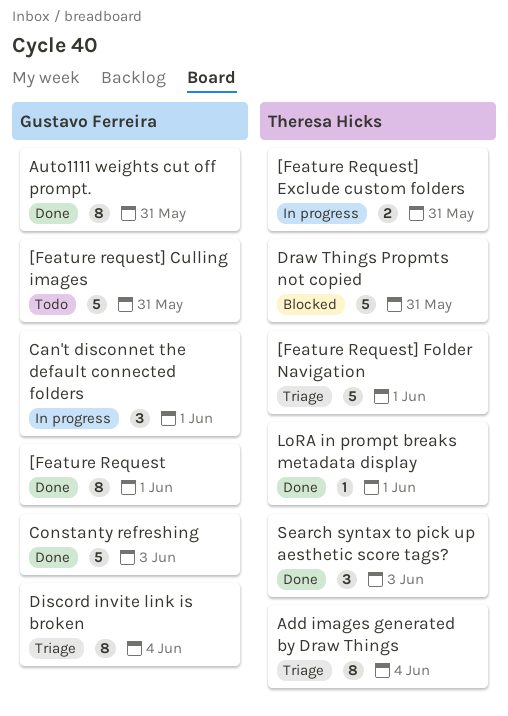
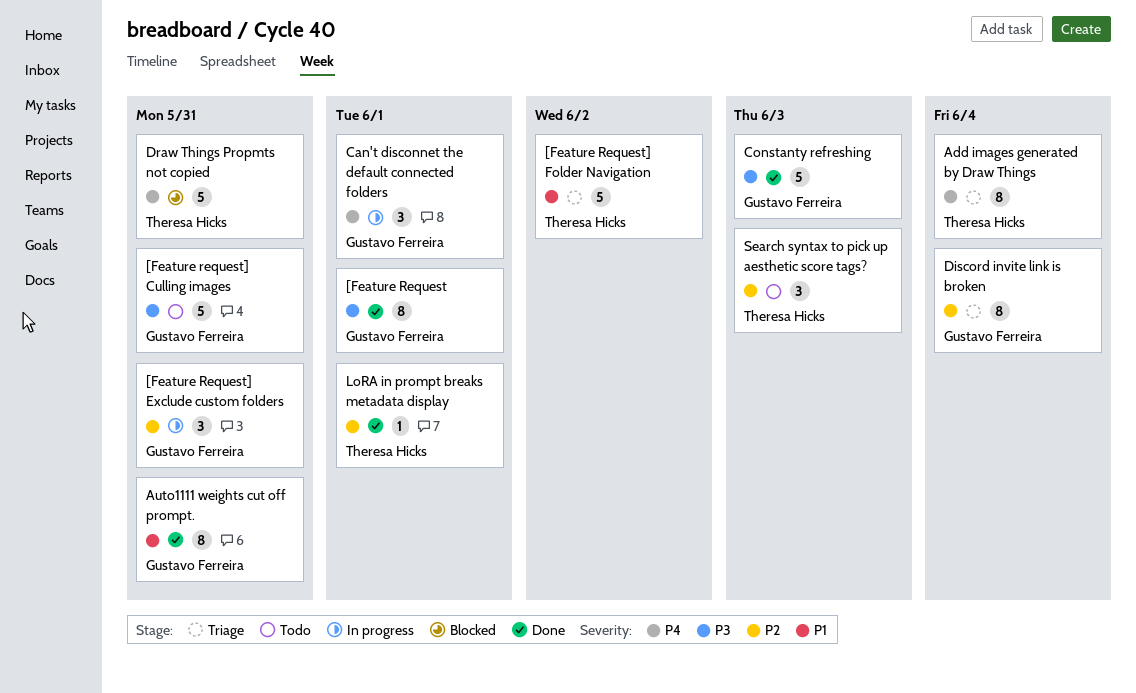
[Feature Request] Exclude custom folders, owner: Theresa Hicks -> Gustavo Ferreira
[Feature Request] Exclude custom folders, estimate: 2 -> 3
[Feature Request] Folder Navigation, due: Jun 1 -> Jun 2
Search syntax to pick up aesthetic score tags?, status: Done -> Todo

